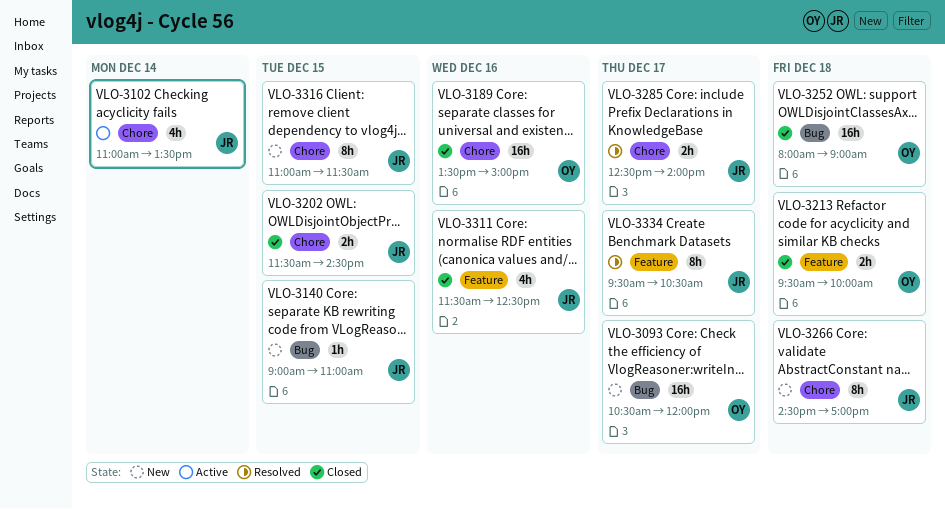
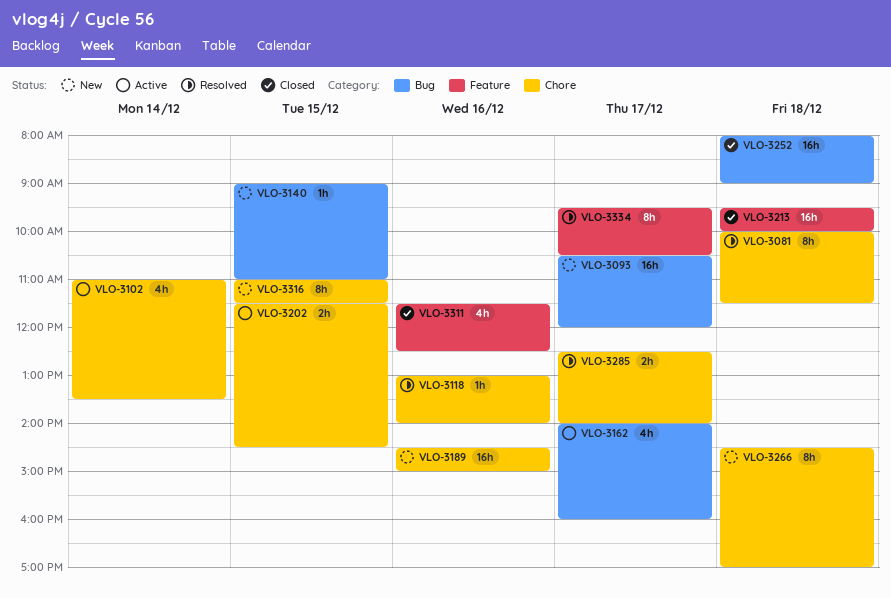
VLO-3081: none -> present
VLO-3118: none -> present
VLO-3162: none -> present
VLO-3189, status: Closed -> New
VLO-3189, begins: 13:30 -> 14:30
VLO-3202, status: Closed -> Active
VLO-3213, estimate: 2h -> 16h

